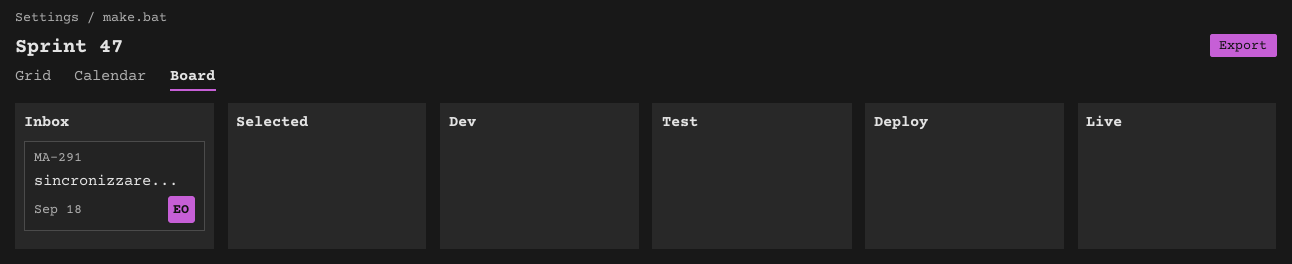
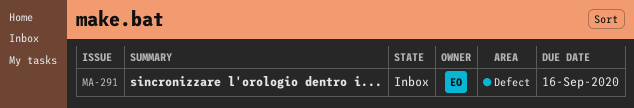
MA-291, due: Sep 18 -> Sep 16

